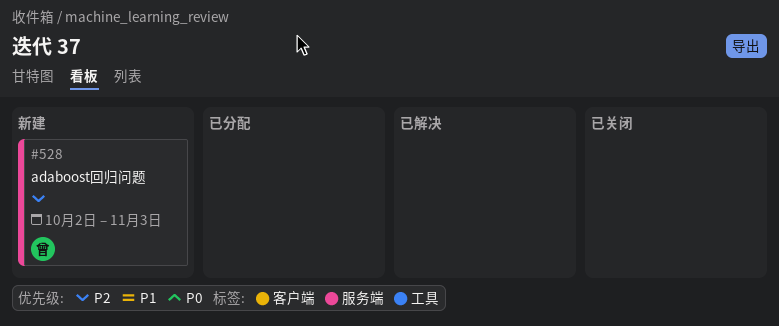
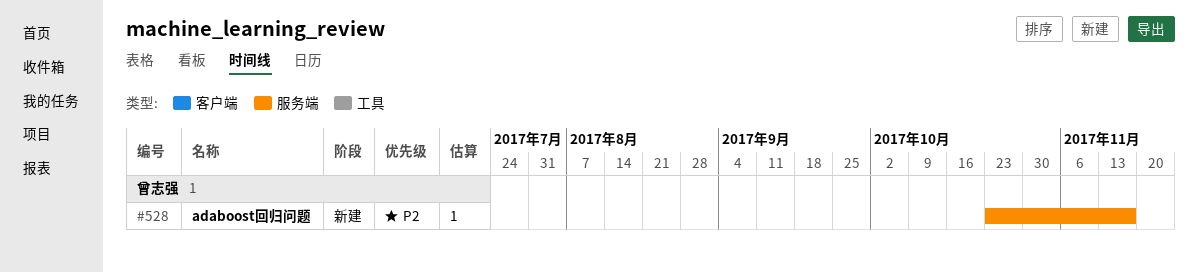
#528, start: Oct 2 -> Oct 23
#528, due: Nov 3 -> Nov 17

